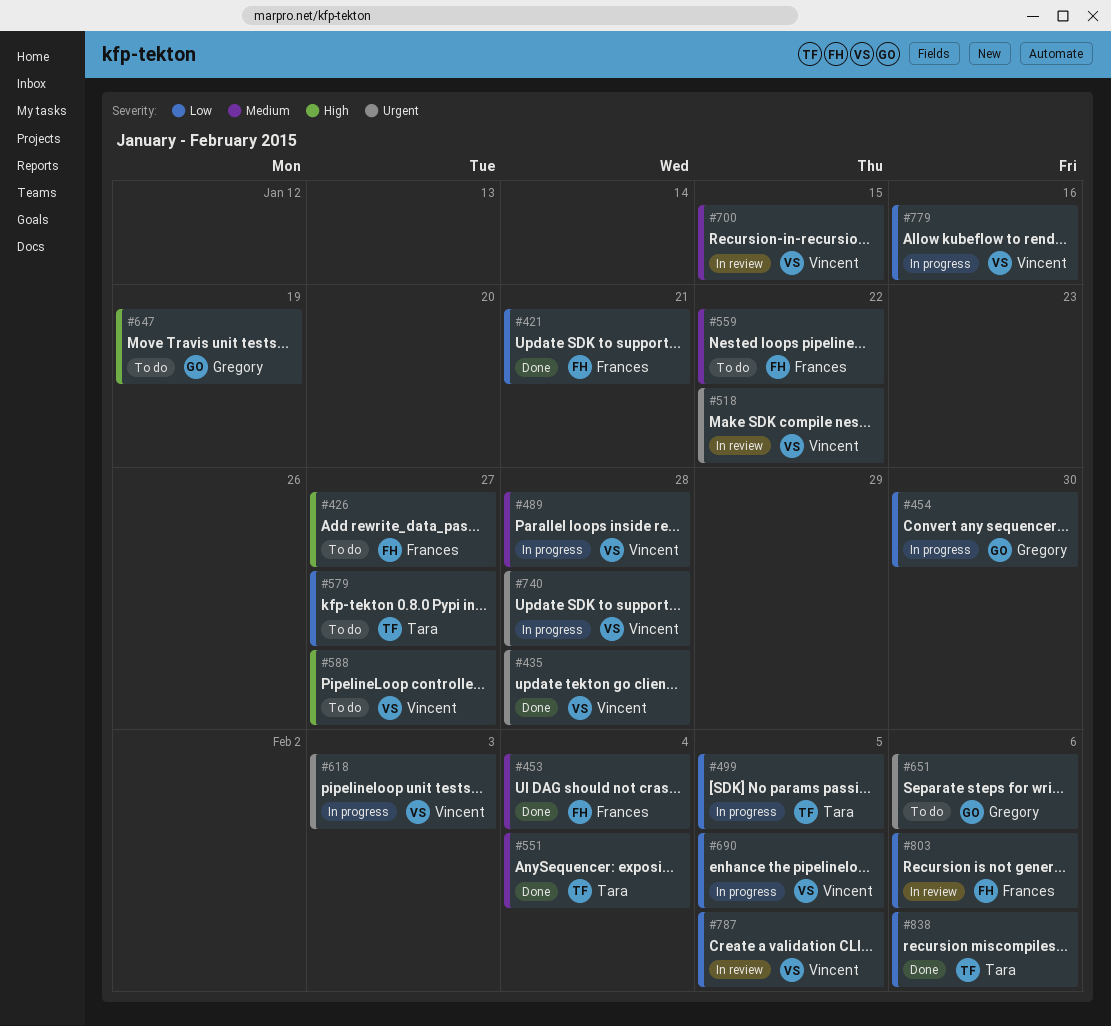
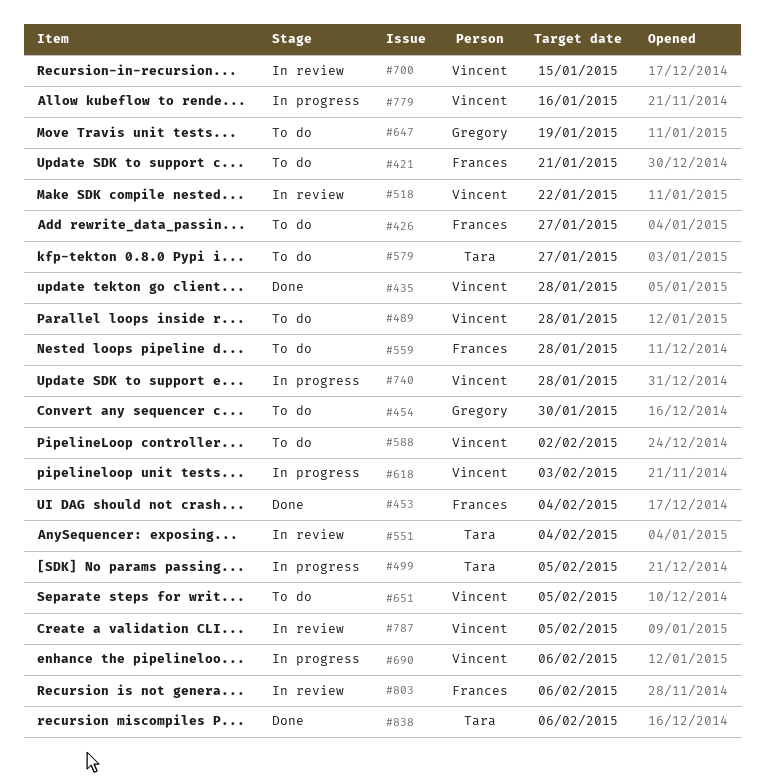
#421, status: Done -> To do
#454, status: In progress -> To do
#489, status: In progress -> To do
#551, status: Done -> In review
#559, due: Jan 22 -> Jan 28
#588, due: Jan 27 -> Feb 2
#651, owner: Gregory -> Vincent
#651, due: Feb 6 -> Feb 5
#690, due: Feb 5 -> Feb 6

